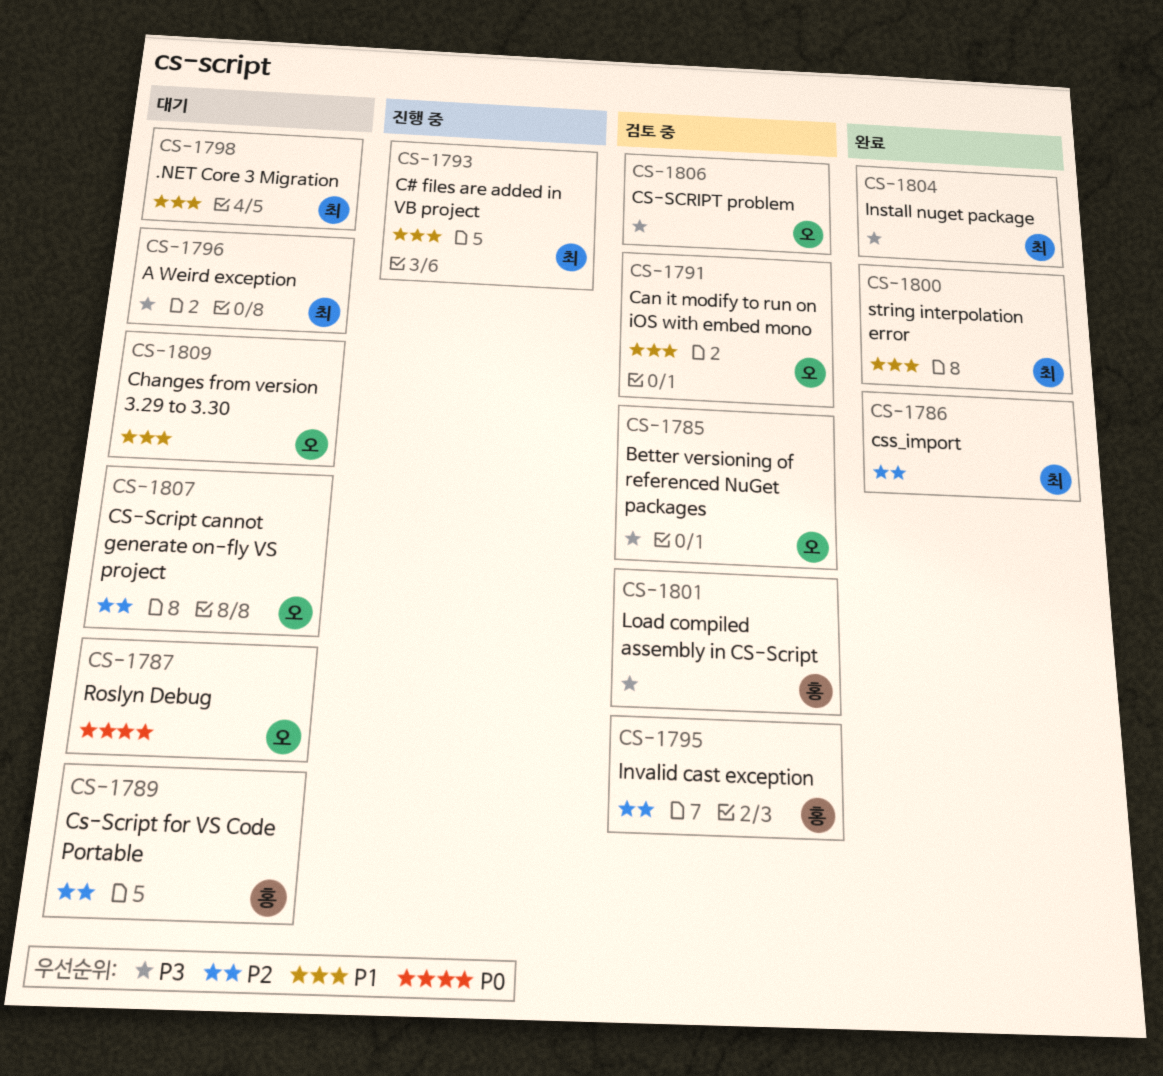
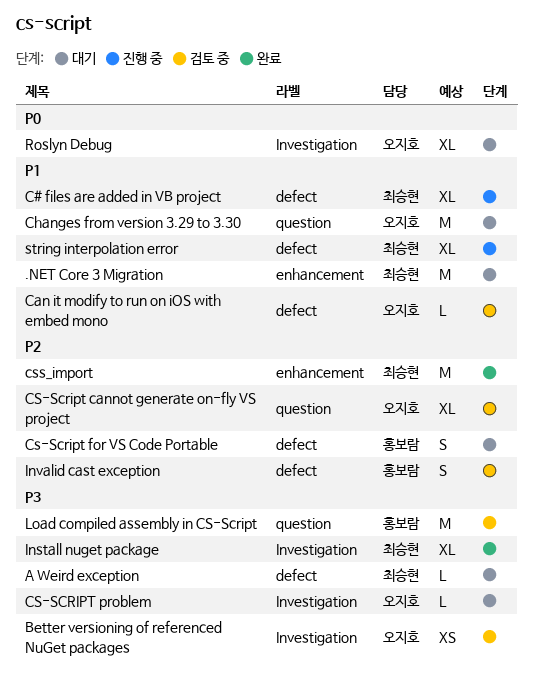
CS-Script cannot generate on-fly VS project, status: 대기 -> 검토 중
CS-SCRIPT problem, status: 검토 중 -> 대기
string interpolation error, status: 완료 -> 진행 중

